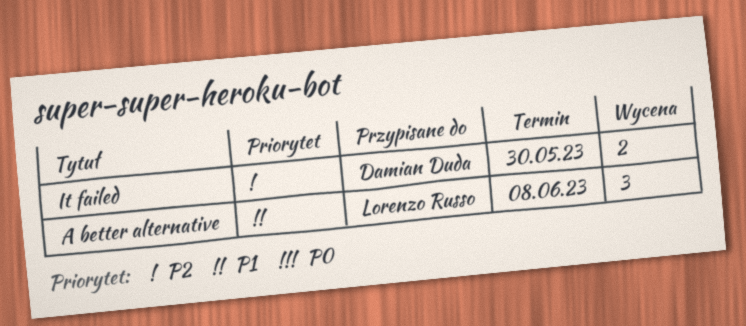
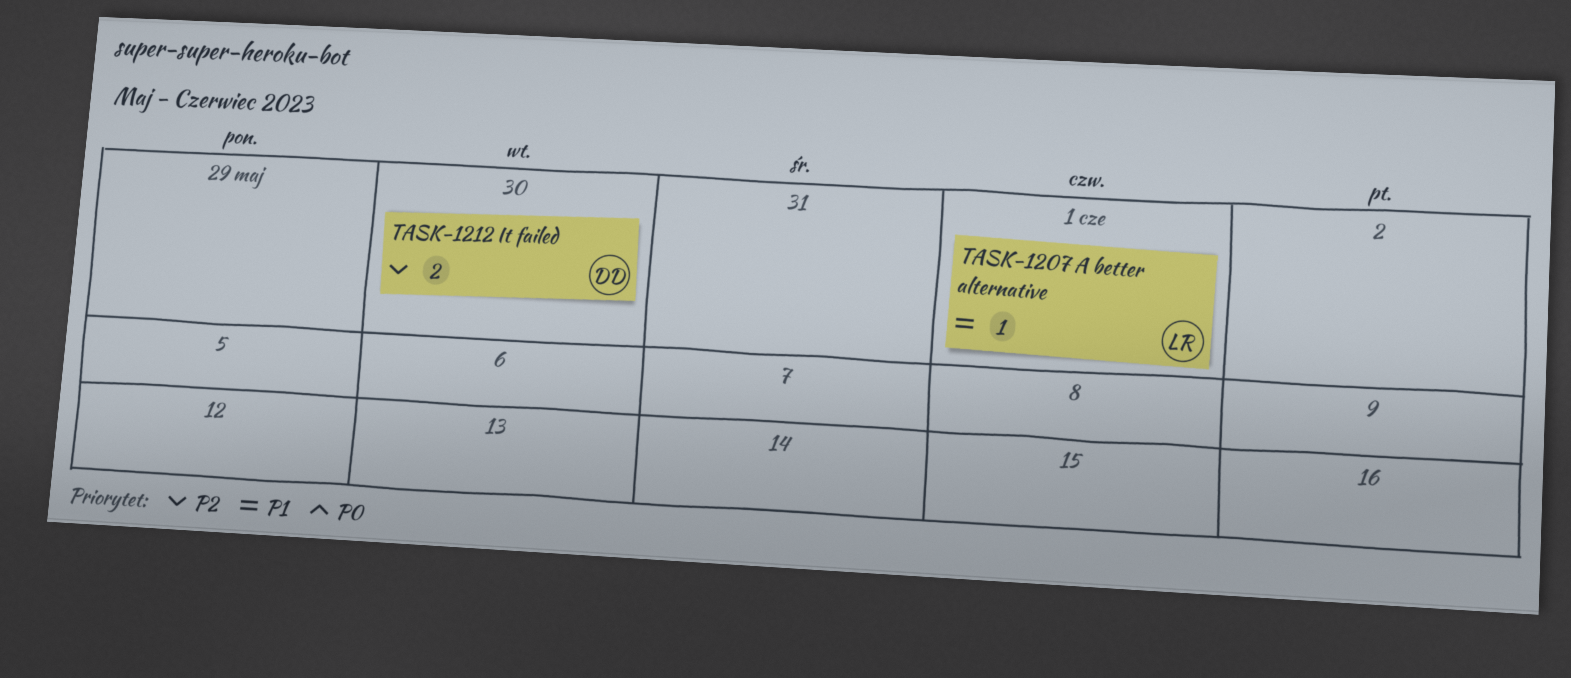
A better alternative, estimate: 3 -> 1
A better alternative, due: Jun 8 -> Jun 1

